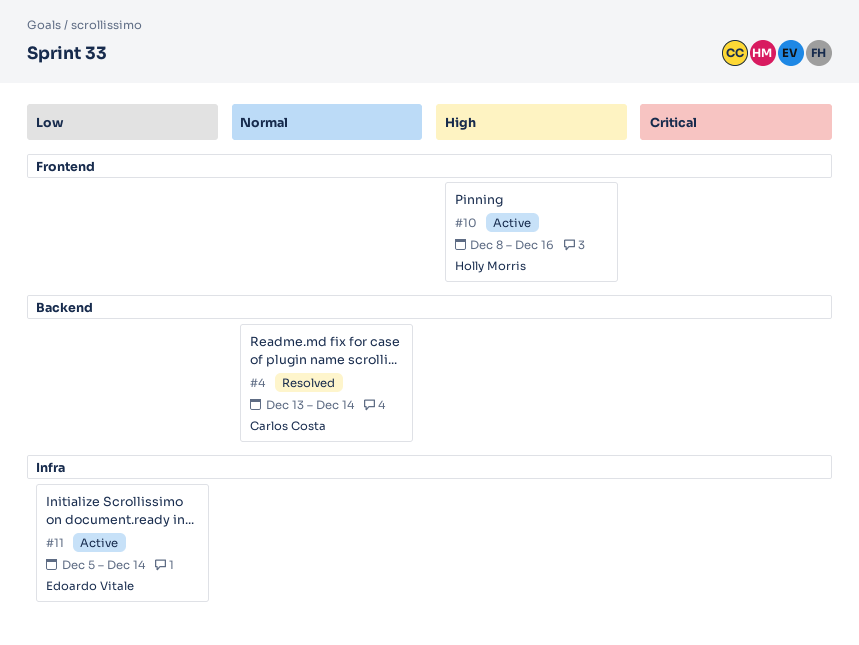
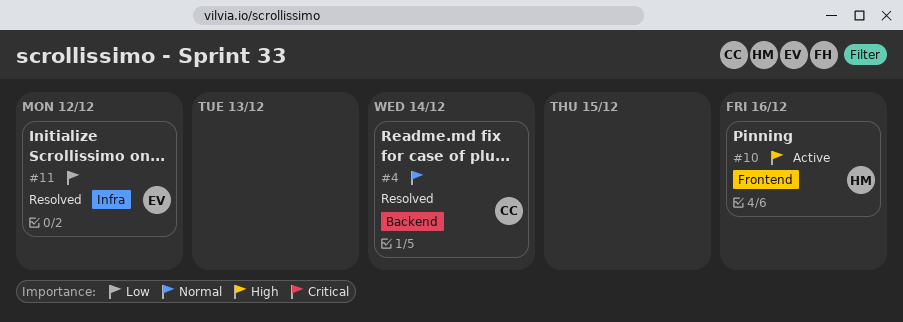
#11, status: Active -> Resolved
#11, due: Dec 14 -> Dec 12

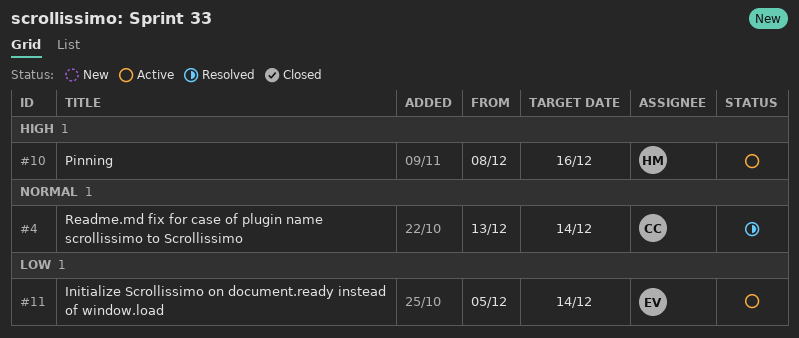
#11, status: Resolved -> Active
#11, due: Dec 12 -> Dec 14

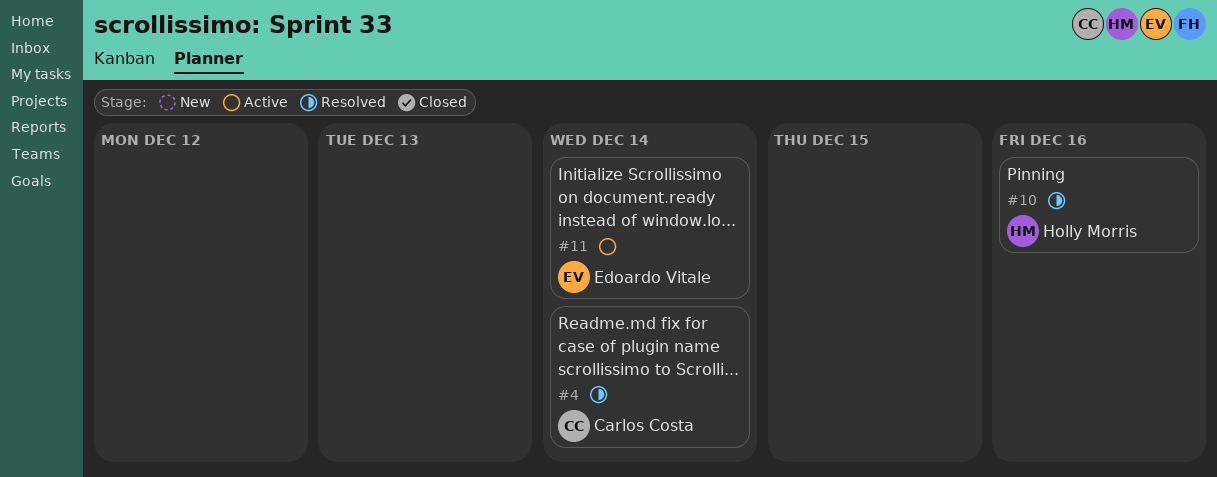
#10, status: Active -> Resolved

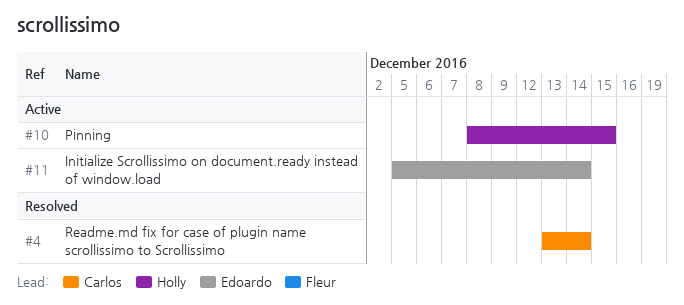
#10, status: Resolved -> Active
#10, due: Dec 16 -> Dec 15

